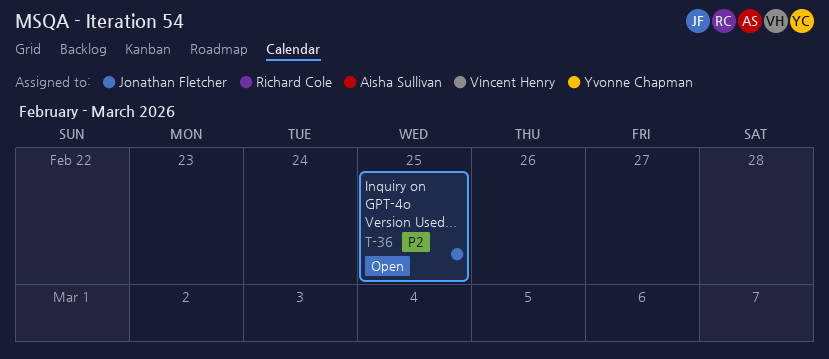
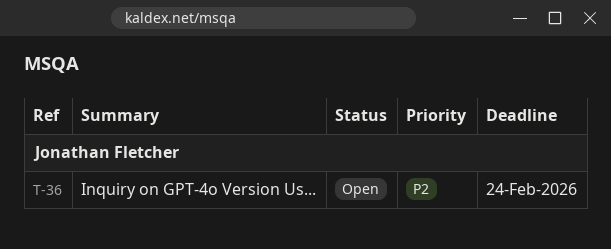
T-36, due: Feb 25 -> Feb 24

